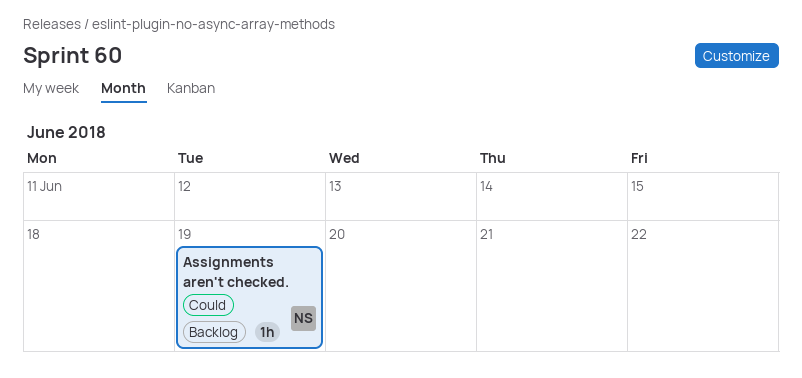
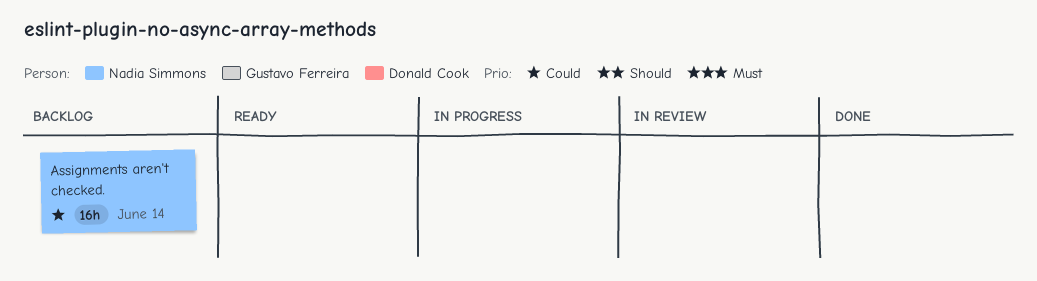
Assignments aren't checked., estimate: 1h -> 16h
Assignments aren't checked., due: Jun 19 -> Jun 14

